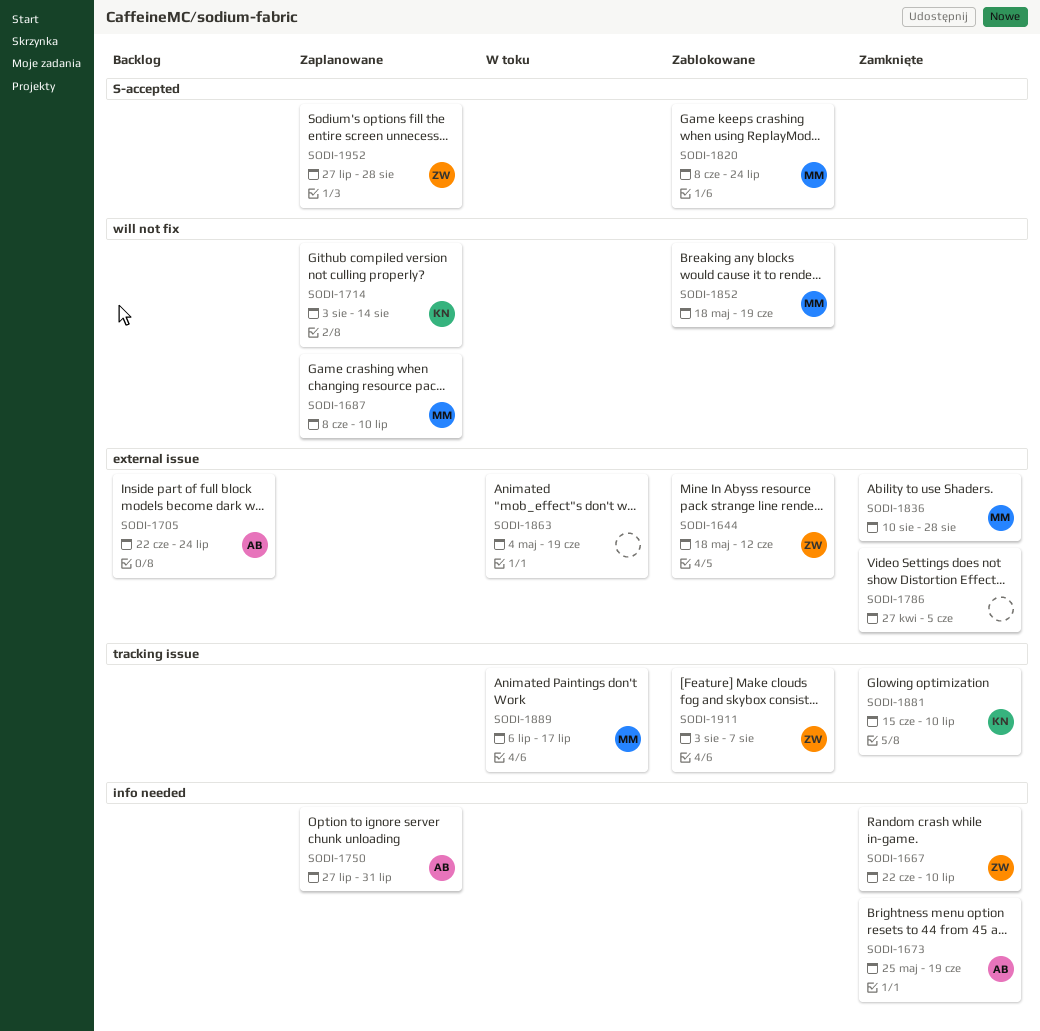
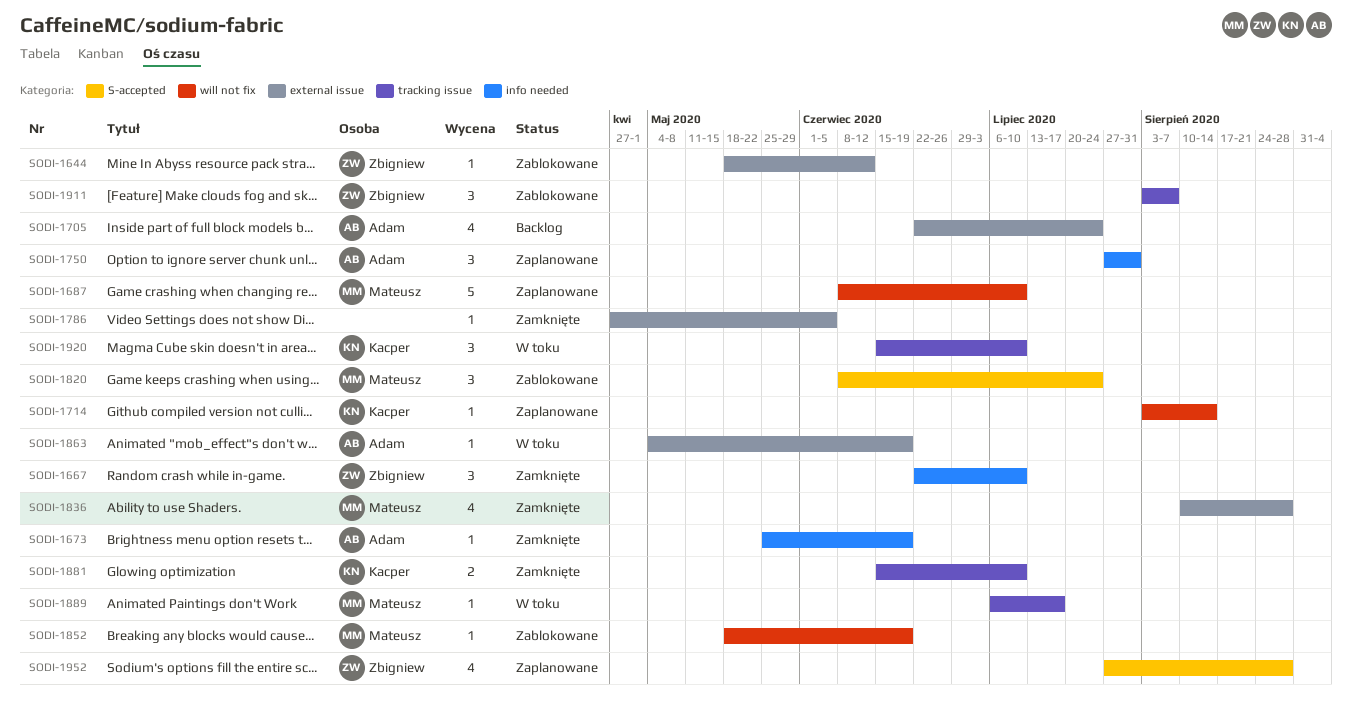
SODI-1863, owner: none -> Adam
SODI-1920: none -> present

